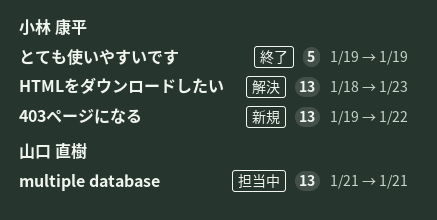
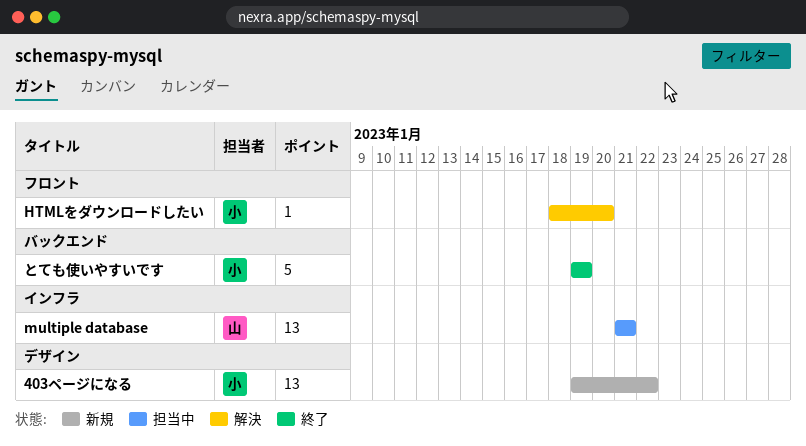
HTMLをダウンロードしたい, estimate: 13 -> 1
HTMLをダウンロードしたい, due: Jan 23 -> Jan 20

